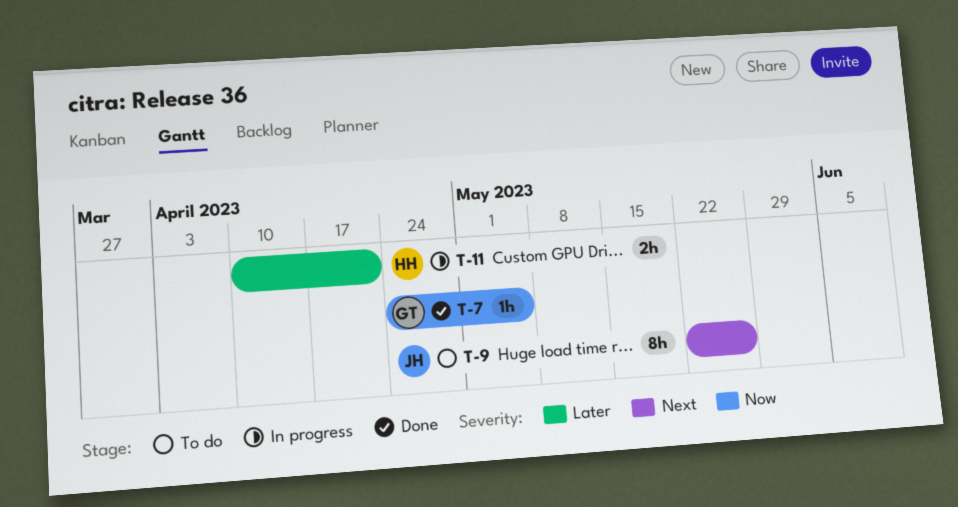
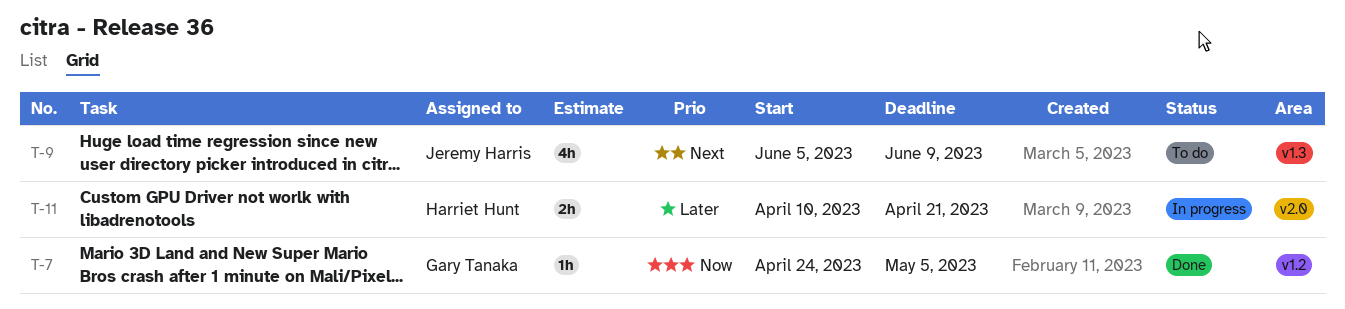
T-9, estimate: 8h -> 4h
T-9, start: May 22 -> Jun 5
T-9, due: May 26 -> Jun 9

